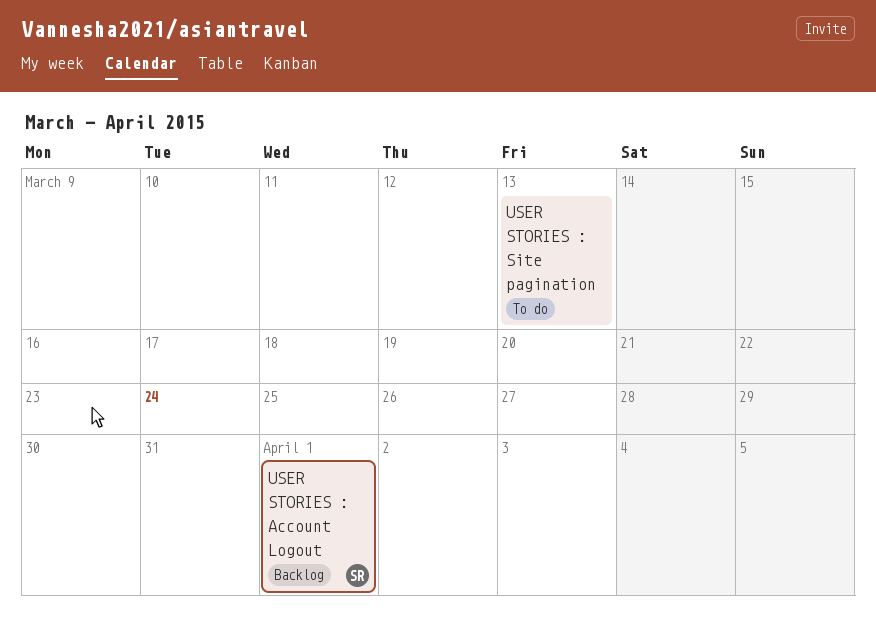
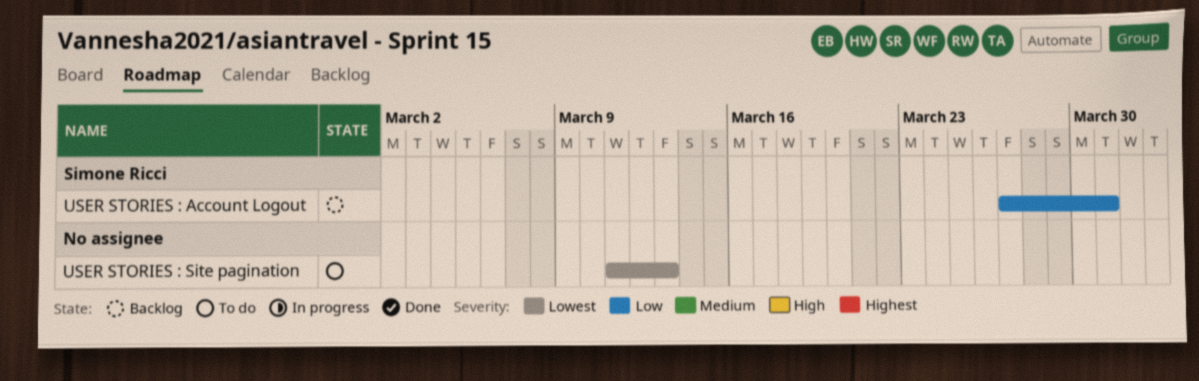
USER STORIES : Account Logout, due: Apr 1 -> Mar 31

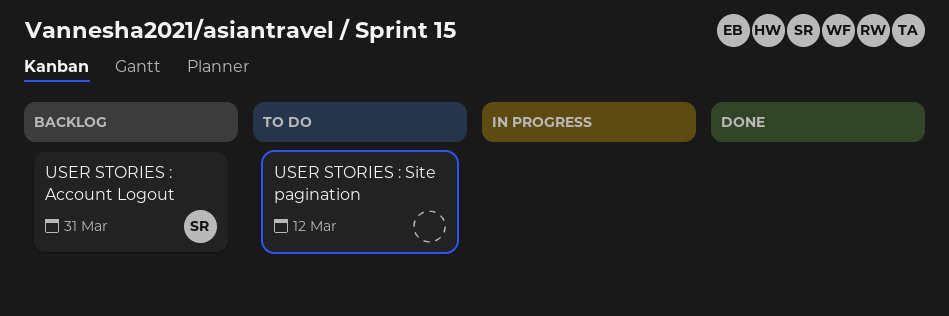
USER STORIES : Site pagination, due: Mar 13 -> Mar 12

